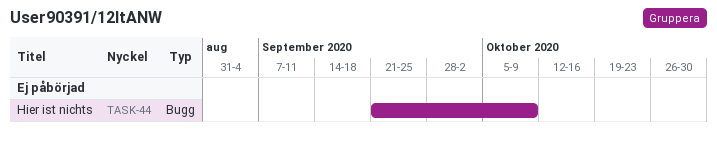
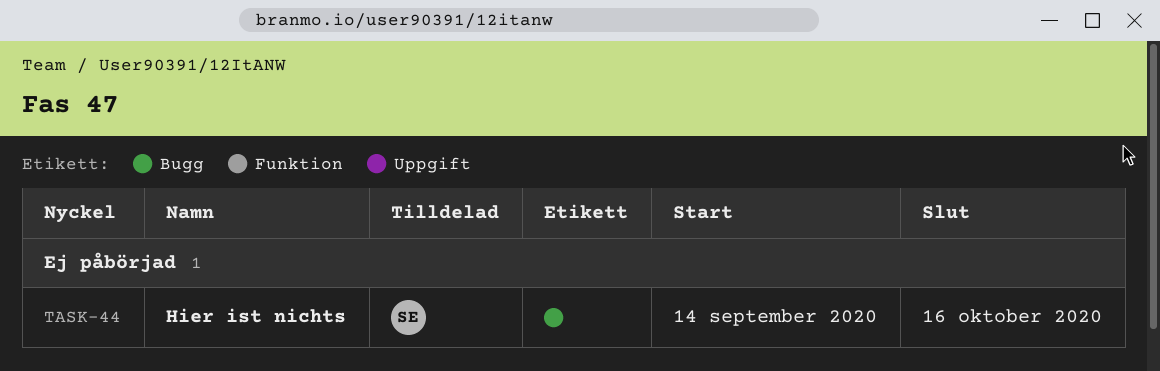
TASK-44, start: Sep 21 -> Sep 14
TASK-44, due: Oct 9 -> Oct 16

